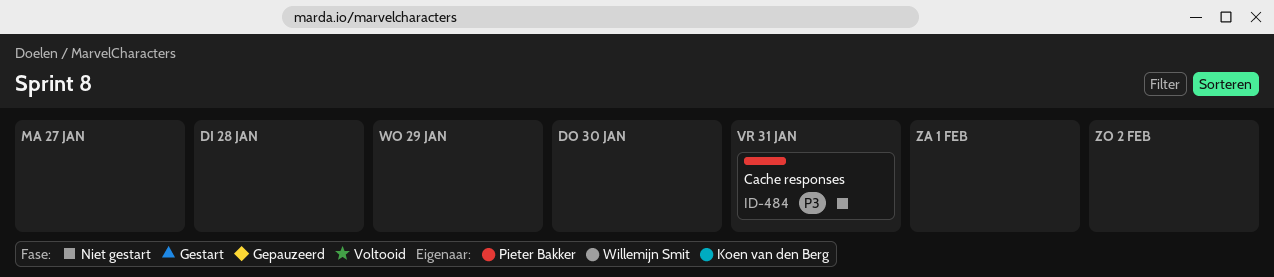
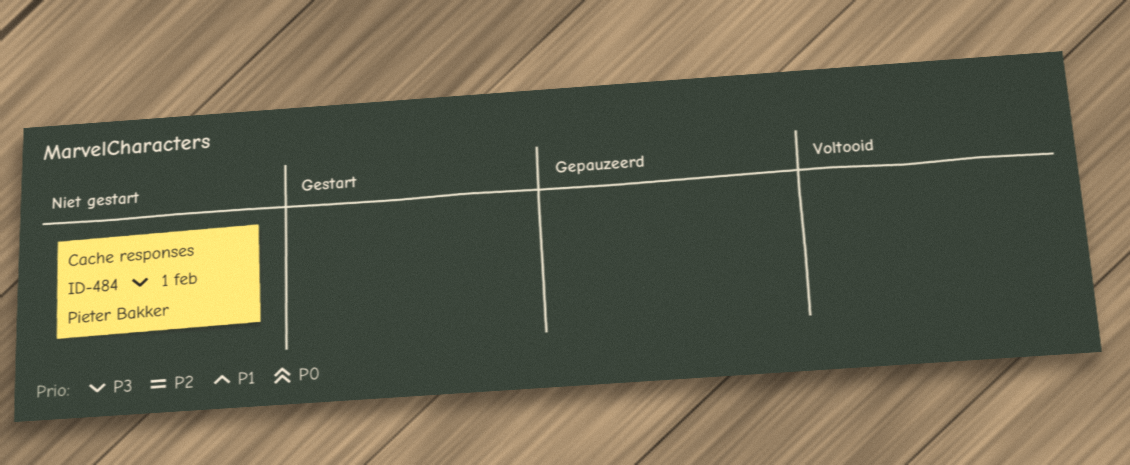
ID-484, due: Jan 31 -> Feb 1

